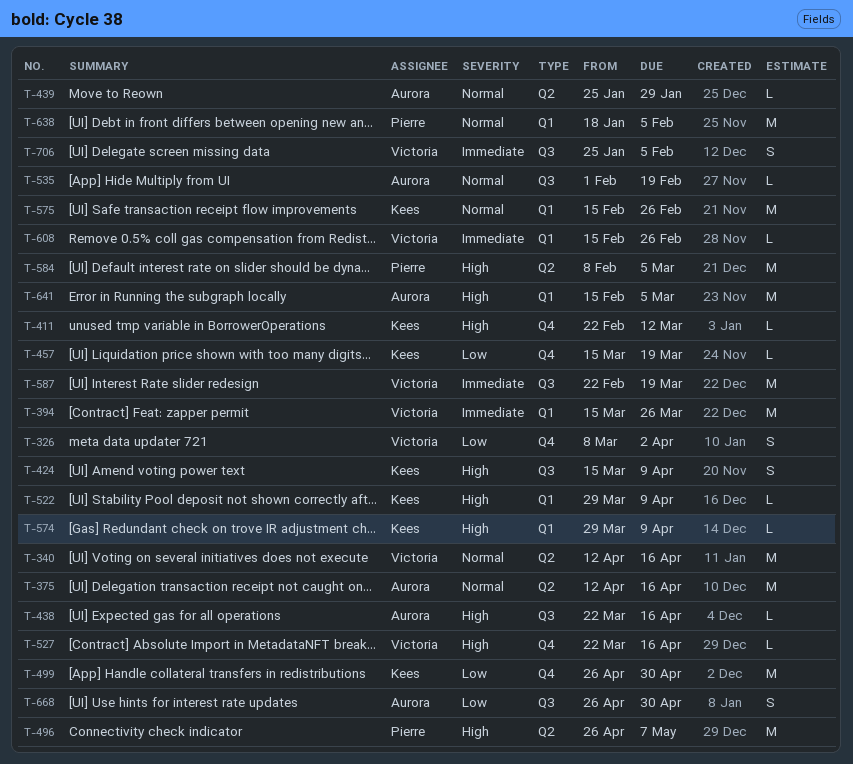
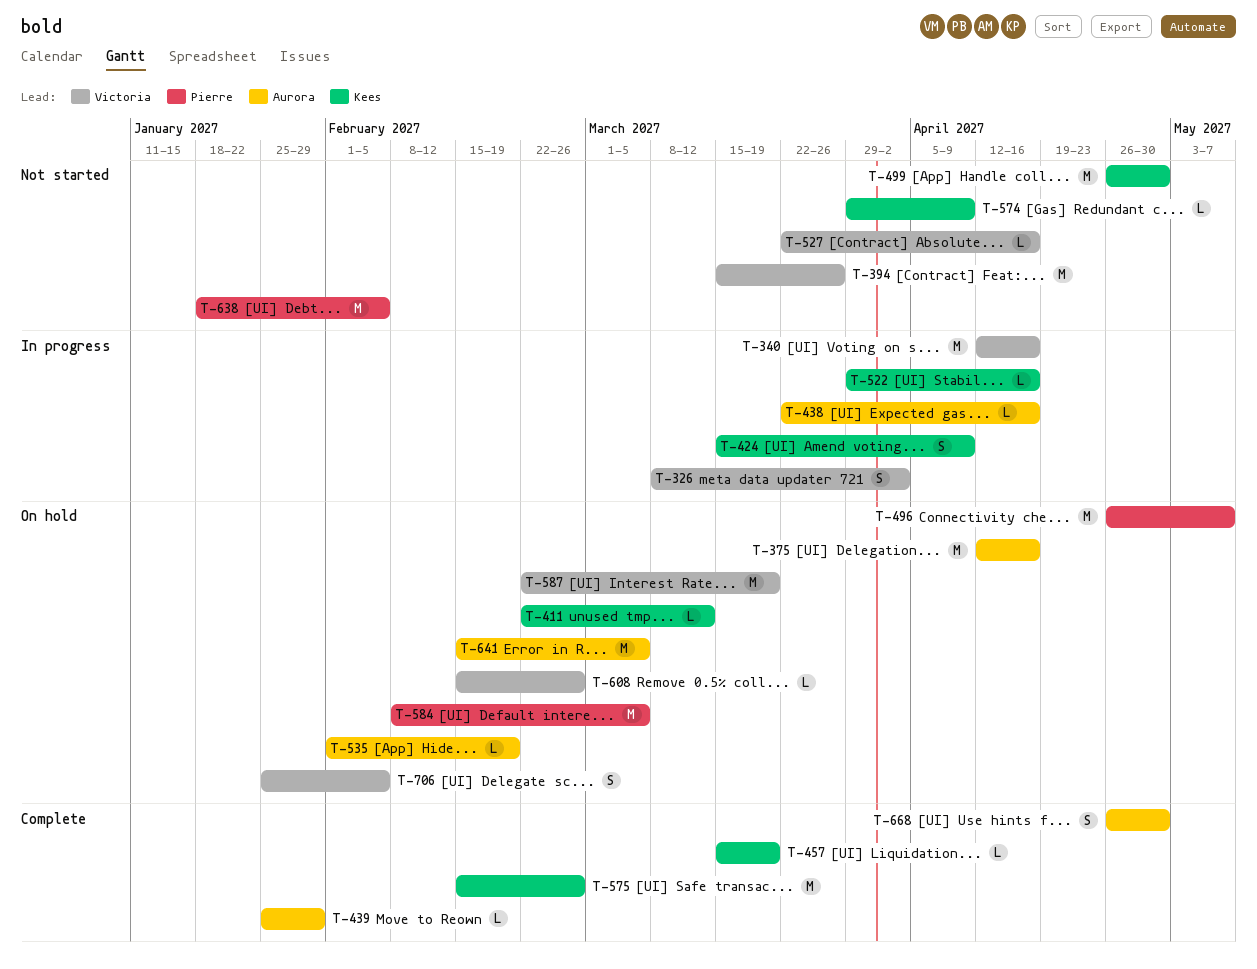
T-522, due: Apr 9 -> Apr 16

